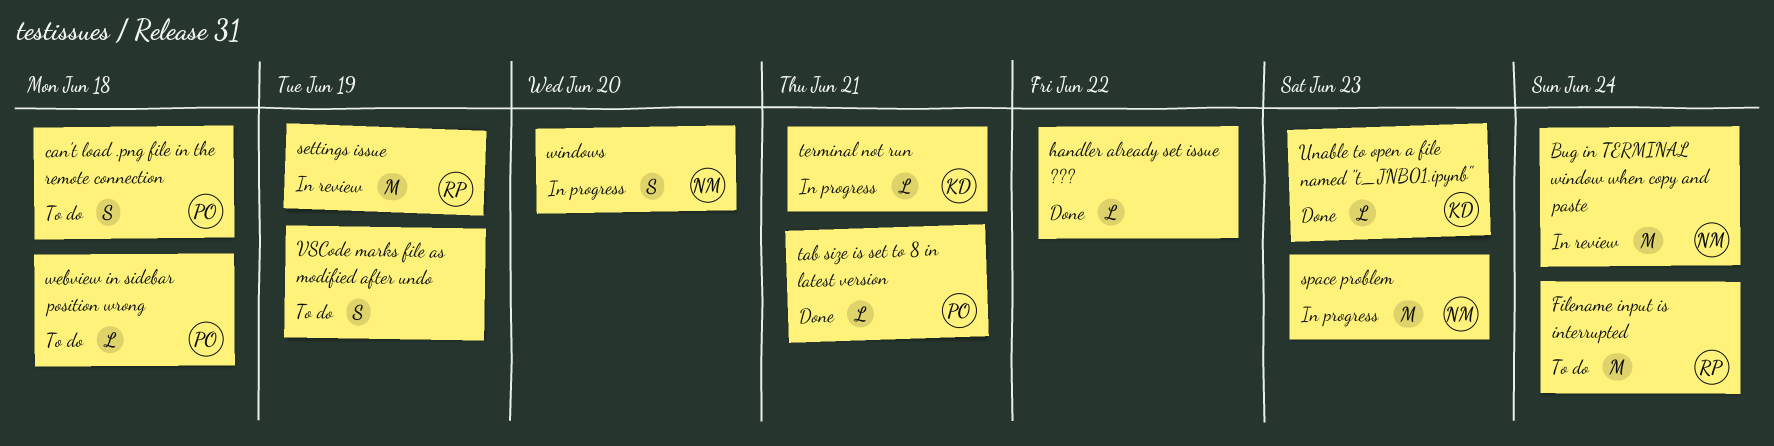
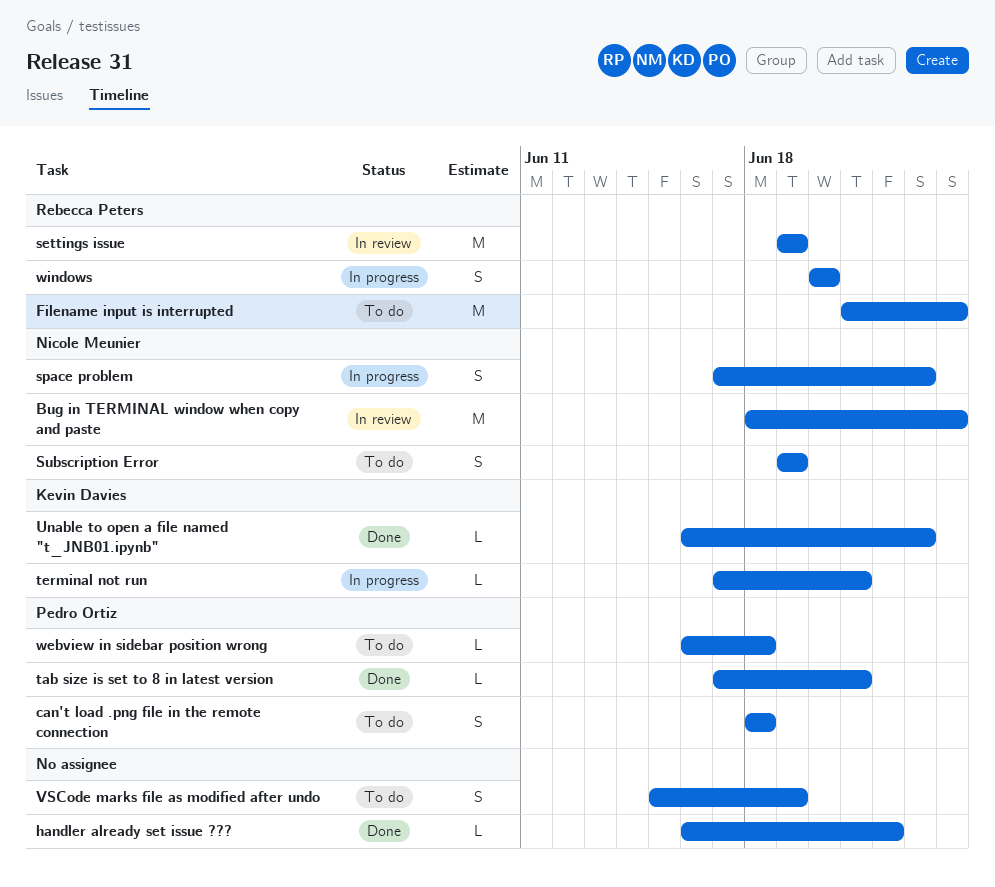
space problem, estimate: M -> S
Subscription Error: none -> present
windows, owner: Nicole Meunier -> Rebecca Peters

